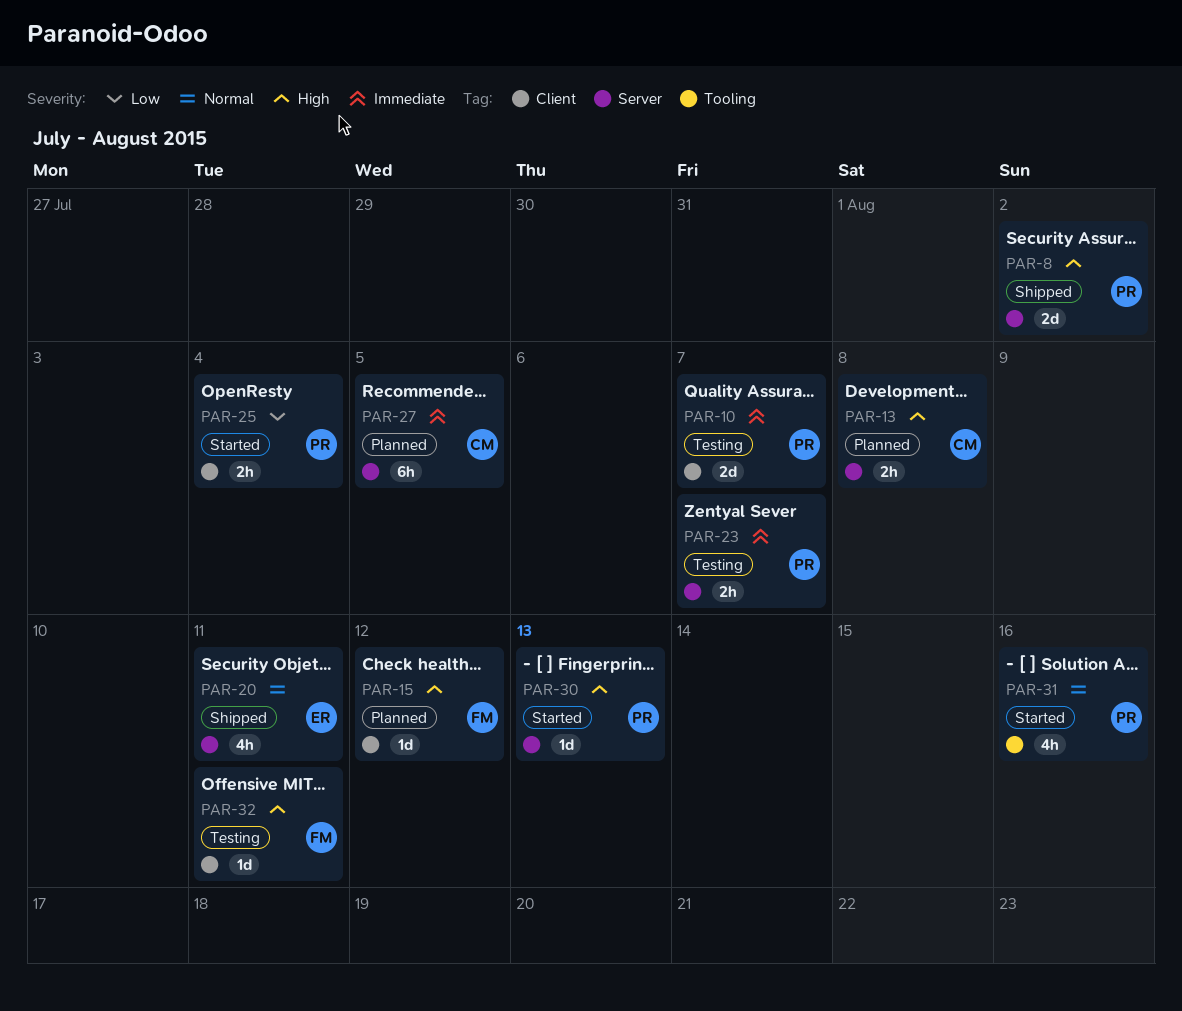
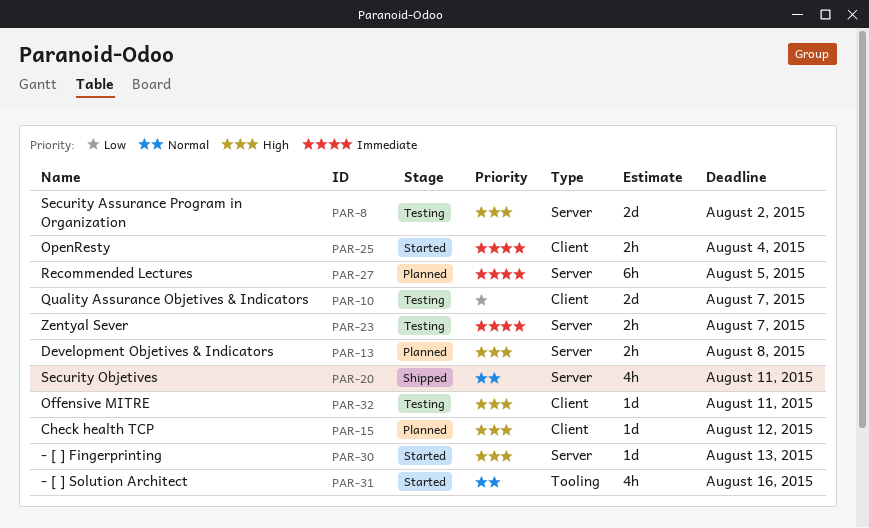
PAR-8, status: Shipped -> Testing
PAR-10, priority: Immediate -> Low
PAR-25, priority: Low -> Immediate

